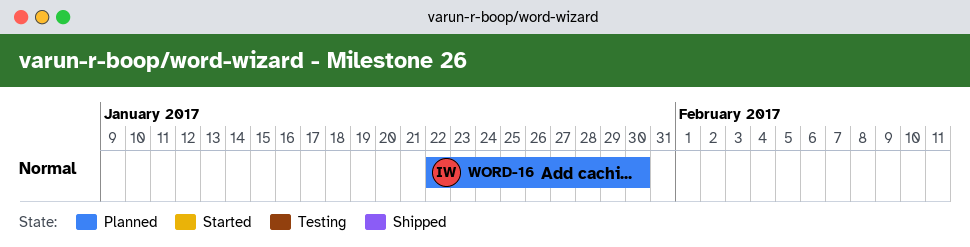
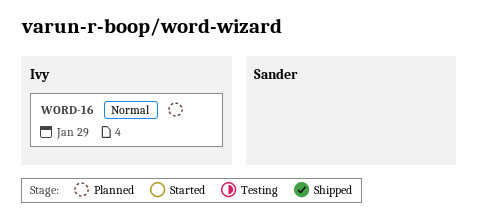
WORD-16, due: Jan 30 -> Jan 29

